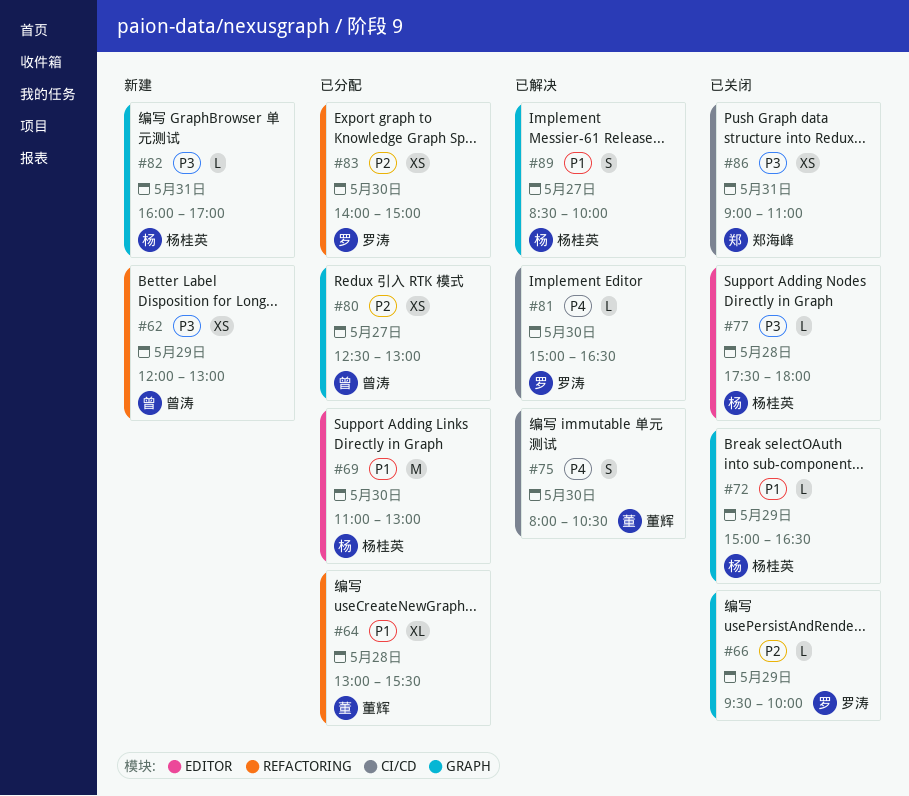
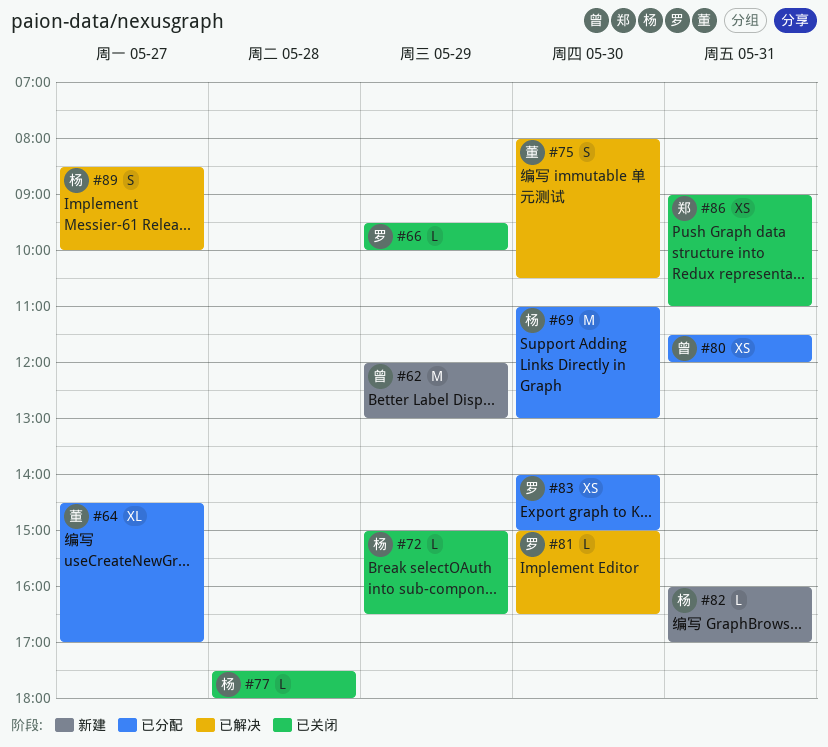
#62, estimate: XS -> M
#64, day: May 28 -> May 27
#64, begins: 13:00 -> 14:30
#64, ends: 15:30 -> 17:00
#80, day: May 27 -> May 31
#80, begins: 12:30 -> 11:30
#80, ends: 13:00 -> 12:00

